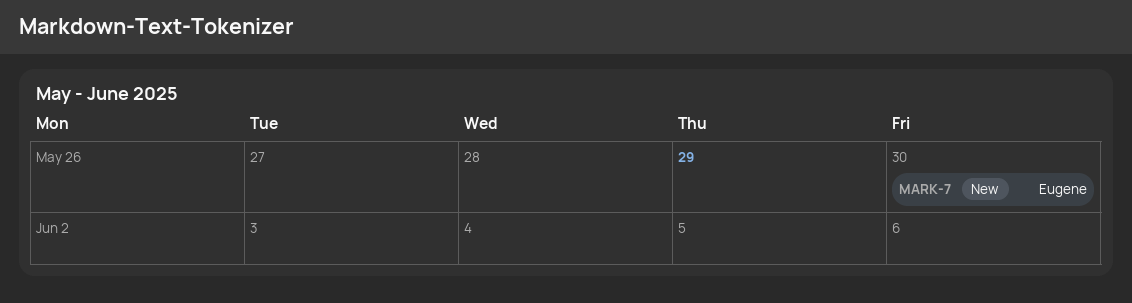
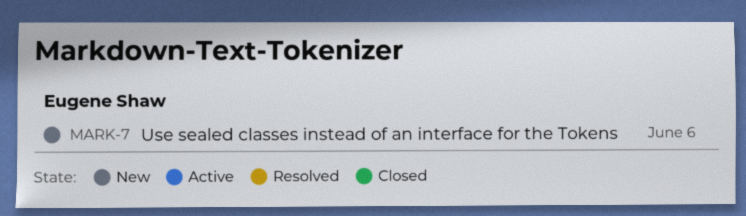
MARK-7, due: May 30 -> Jun 6

